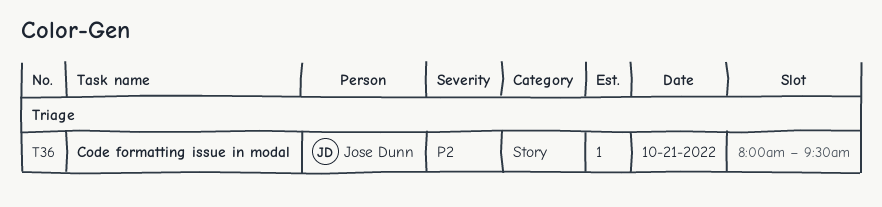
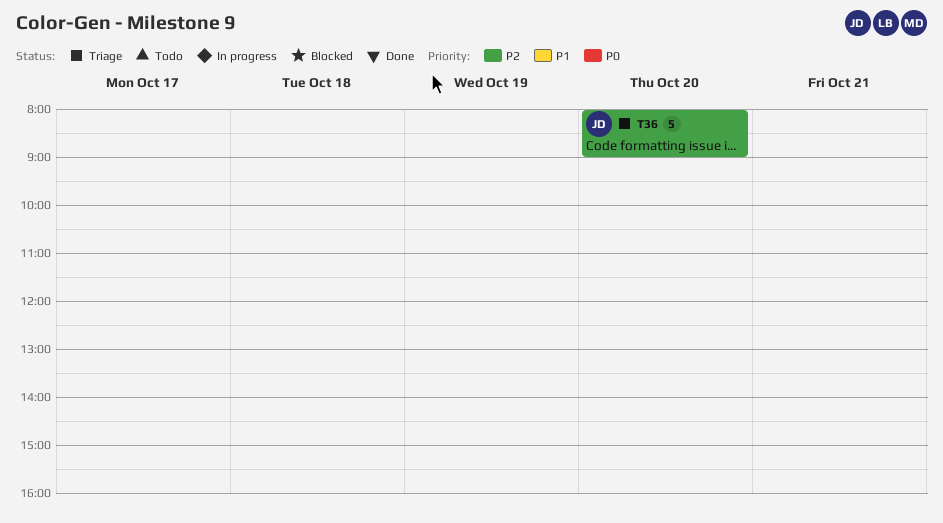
T36, estimate: 1 -> 5
T36, day: Oct 21 -> Oct 20
T36, ends: 09:30 -> 09:00

